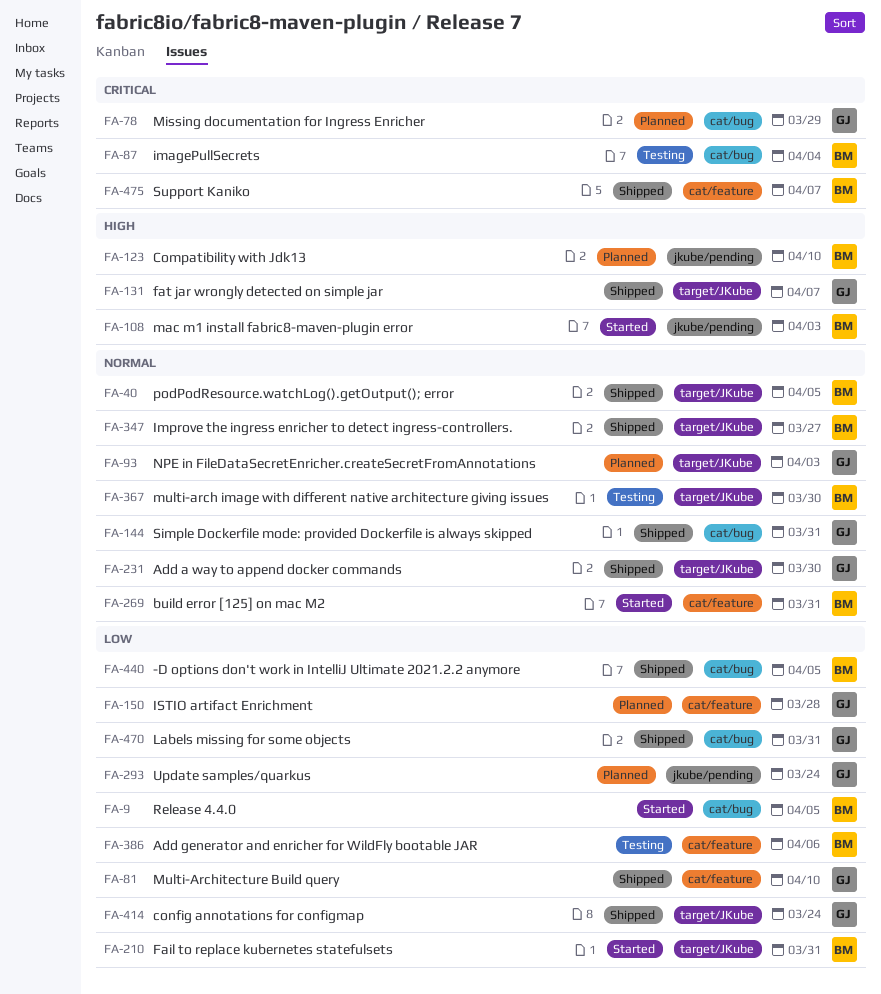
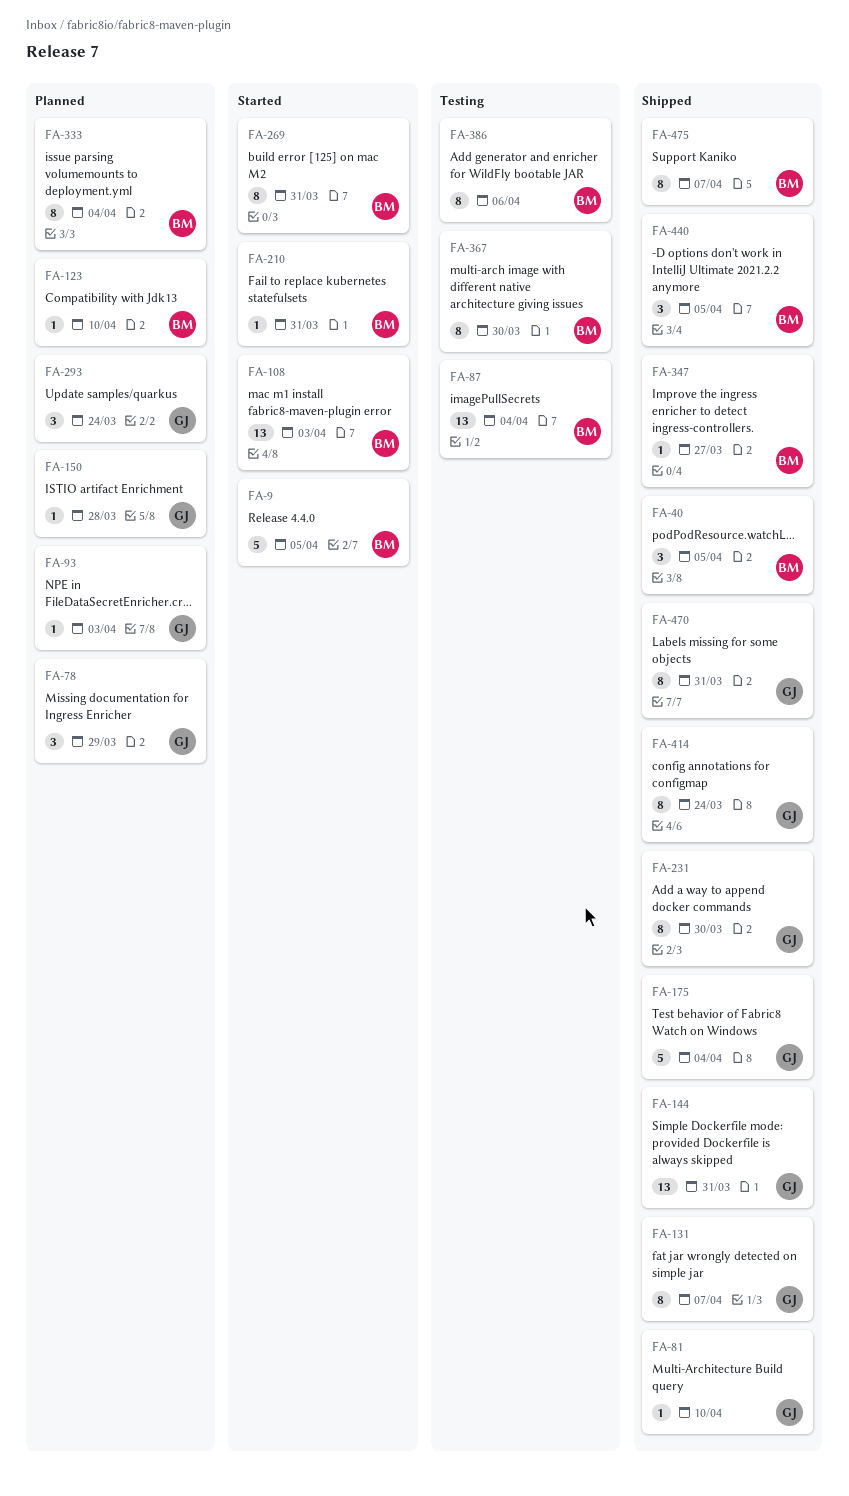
FA-175: none -> present
FA-333: none -> present

